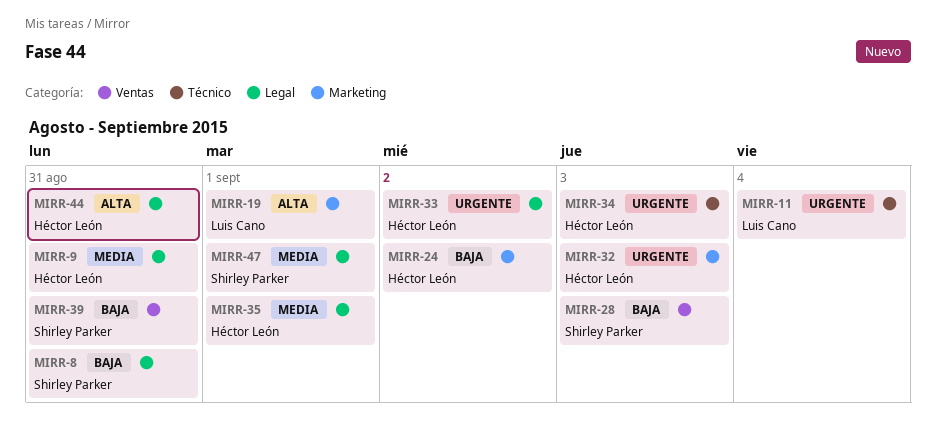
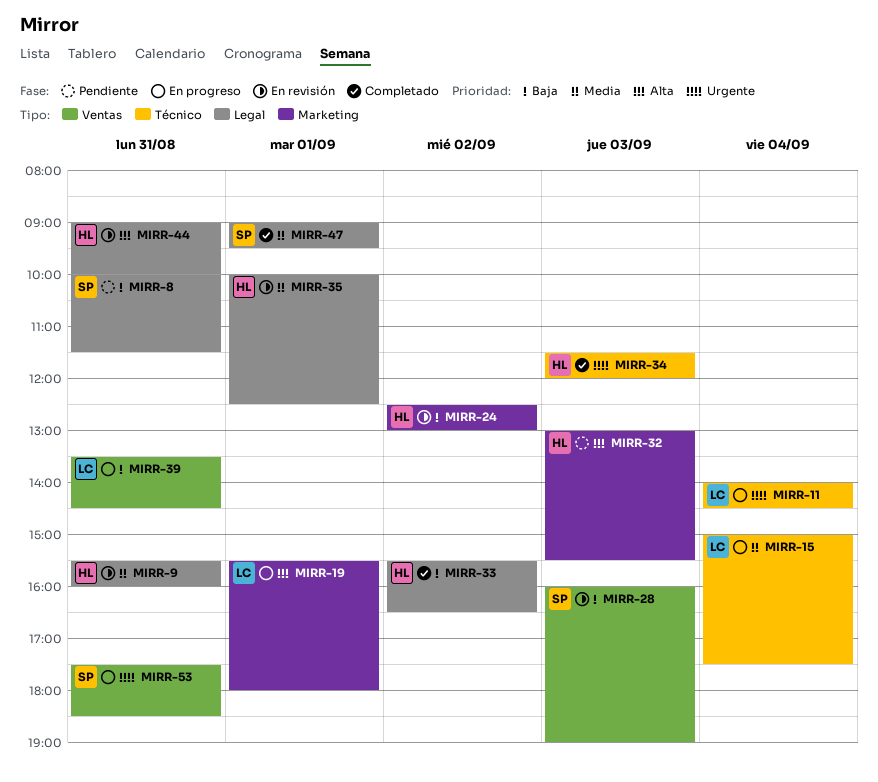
MIRR-15: none -> present
MIRR-32, priority: Urgente -> Alta
MIRR-33, priority: Urgente -> Baja
MIRR-39, owner: Shirley Parker -> Luis Cano
MIRR-53: none -> present

